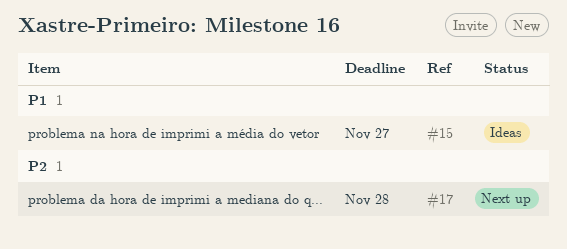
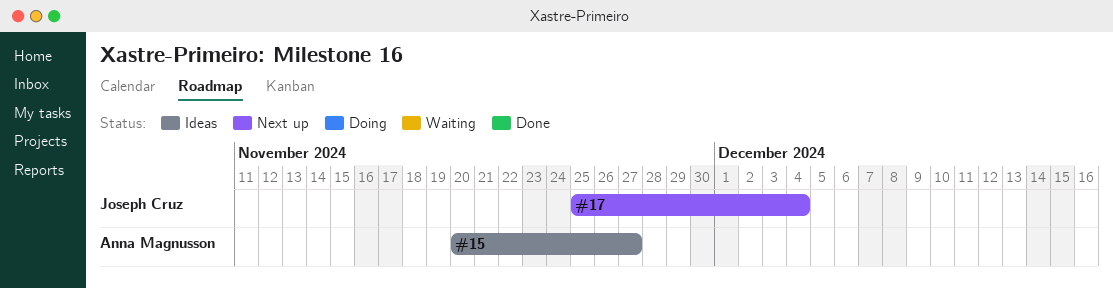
#17, due: Nov 28 -> Dec 4

